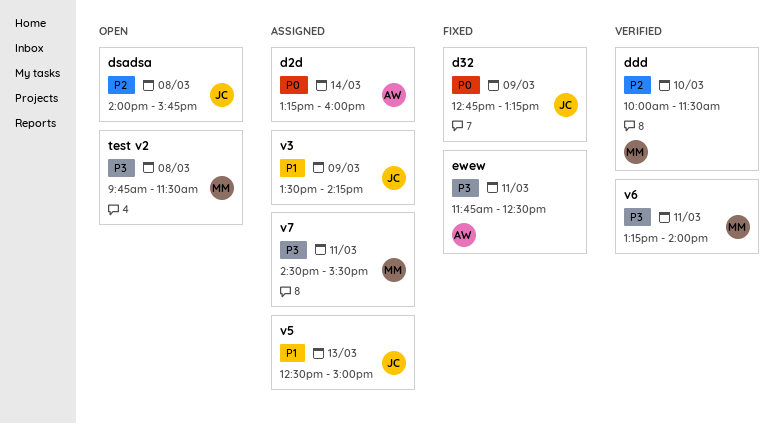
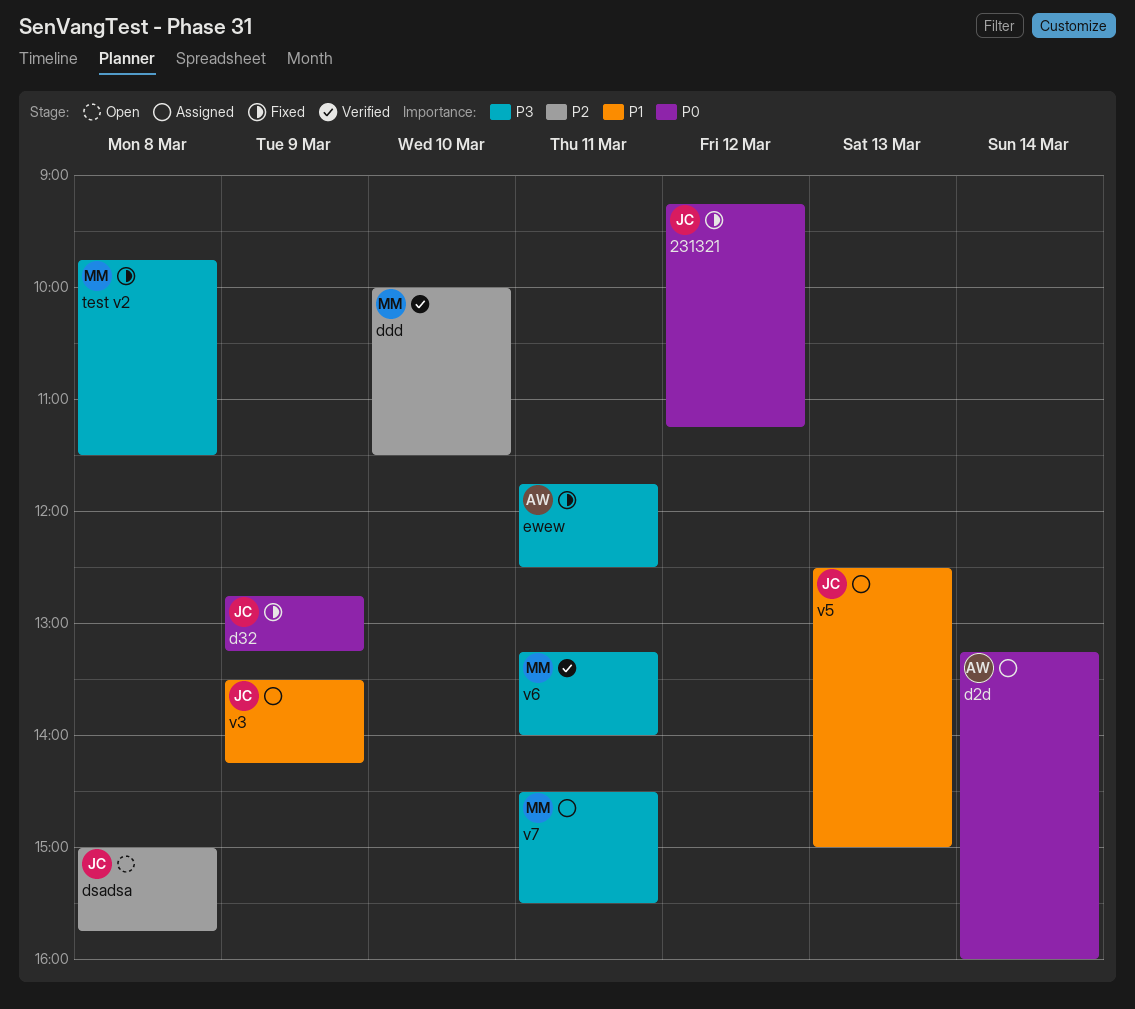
231321: none -> present
dsadsa, begins: 14:00 -> 15:00
test v2, status: Open -> Fixed

